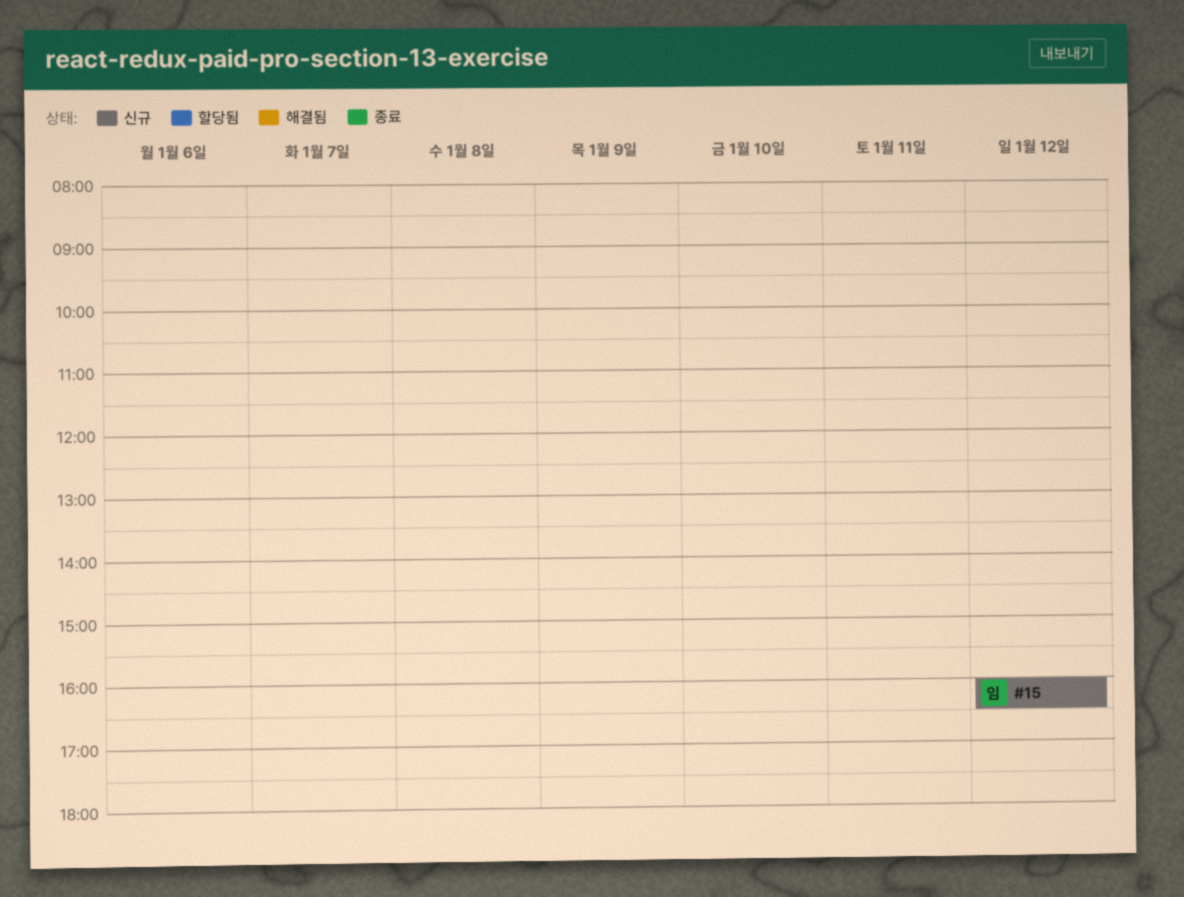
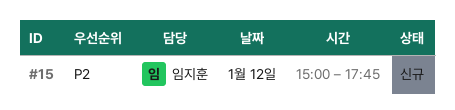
#15, begins: 16:00 -> 15:00
#15, ends: 16:30 -> 17:45

